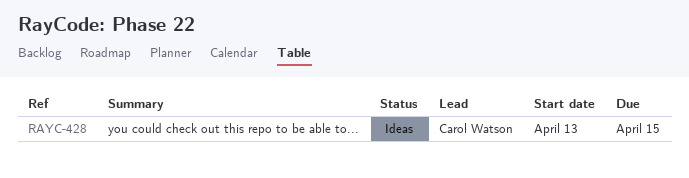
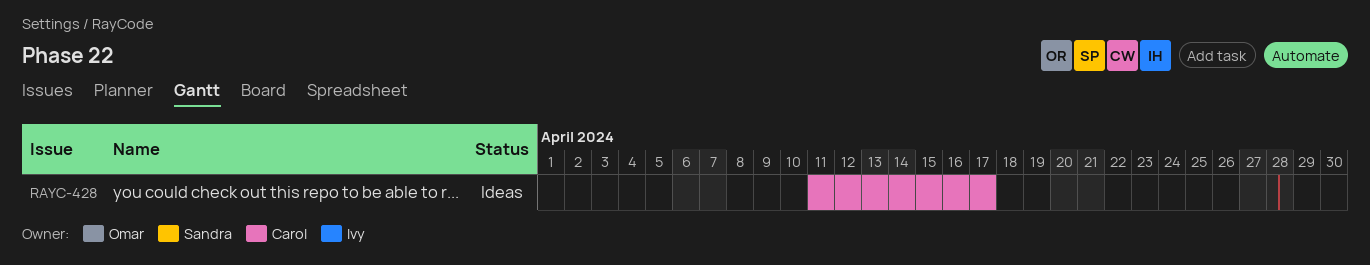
RAYC-428, start: Apr 13 -> Apr 11
RAYC-428, due: Apr 15 -> Apr 17

